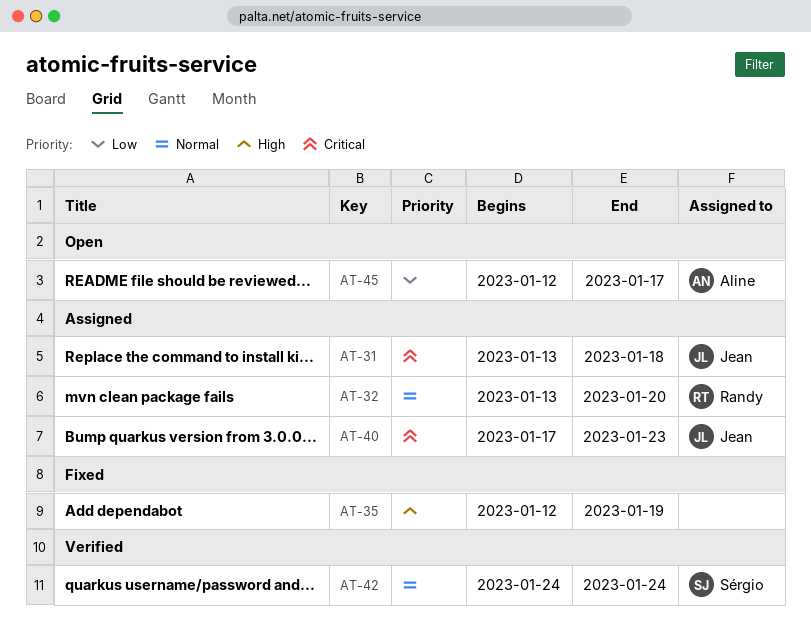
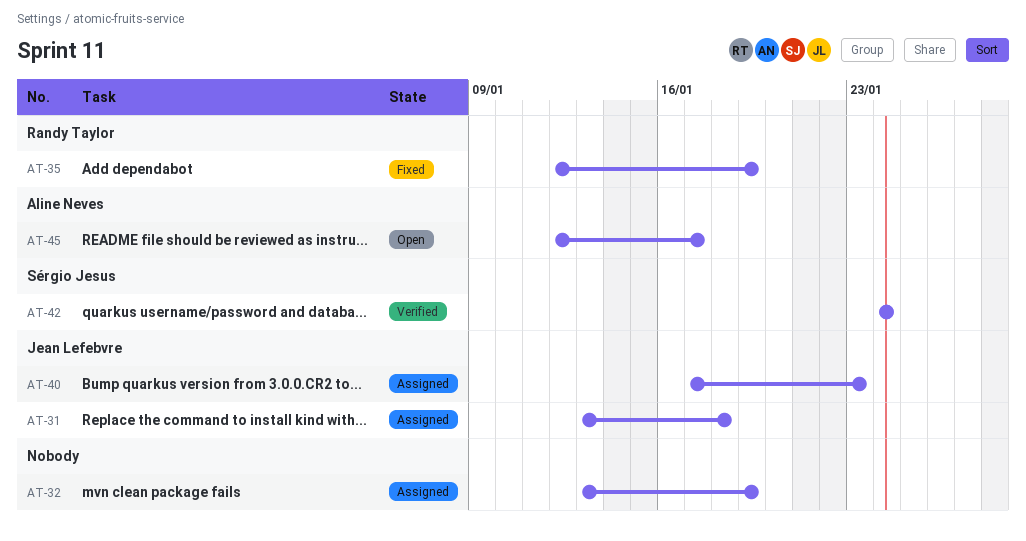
AT-32, owner: Randy Taylor -> none
AT-32, due: Jan 20 -> Jan 19
AT-35, owner: none -> Randy Taylor

